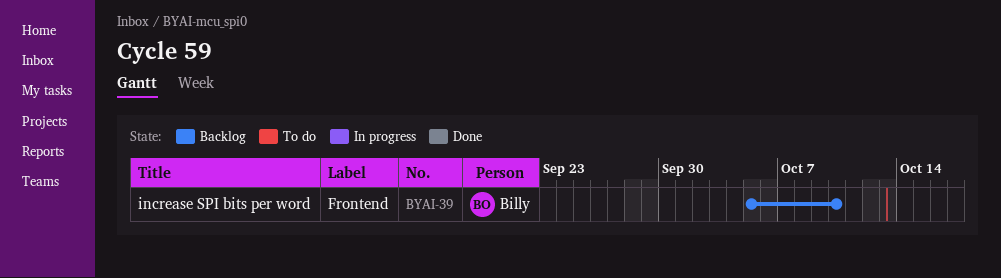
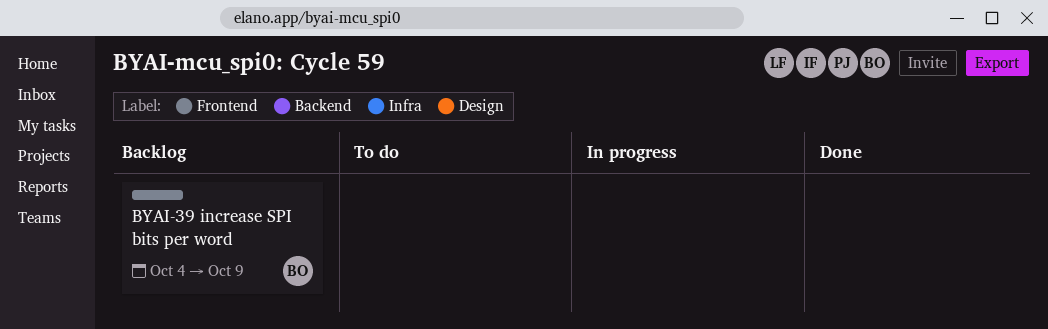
BYAI-39, start: Oct 5 -> Oct 4
BYAI-39, due: Oct 10 -> Oct 9

